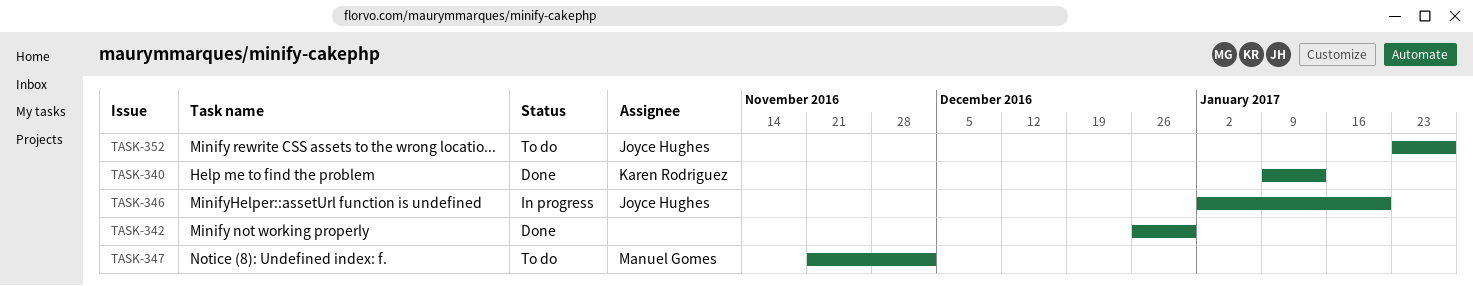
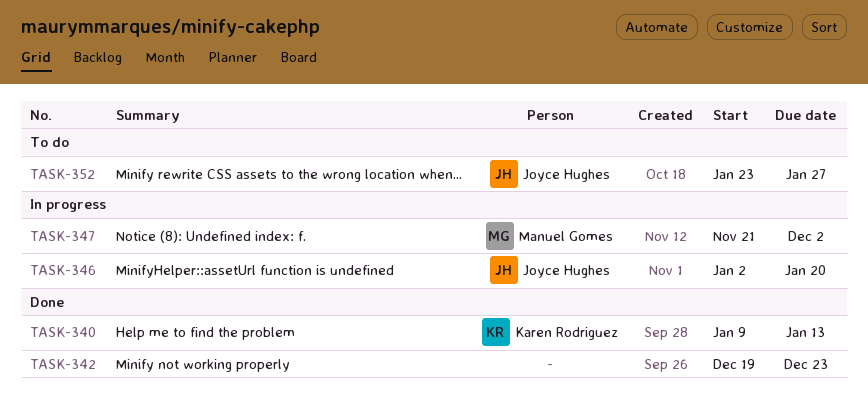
TASK-342, start: Dec 26 -> Dec 19
TASK-342, due: Dec 30 -> Dec 23
TASK-347, status: To do -> In progress

